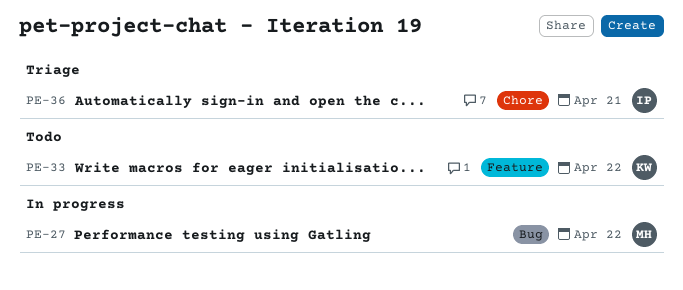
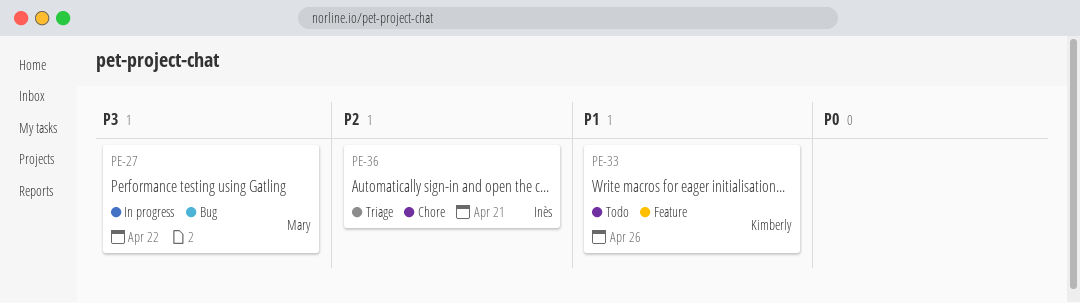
PE-33, due: Apr 22 -> Apr 26

